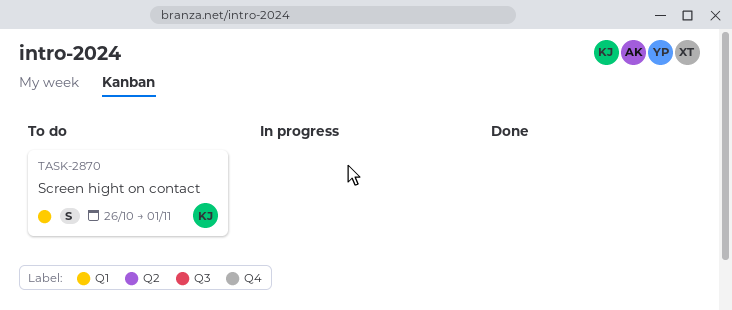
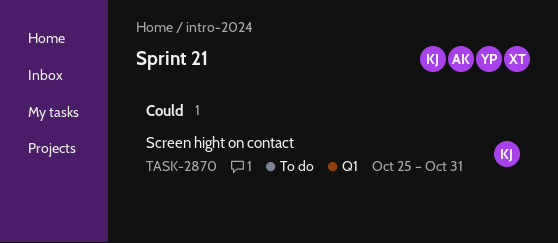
TASK-2870, start: Oct 26 -> Oct 25
TASK-2870, due: Nov 1 -> Oct 31

